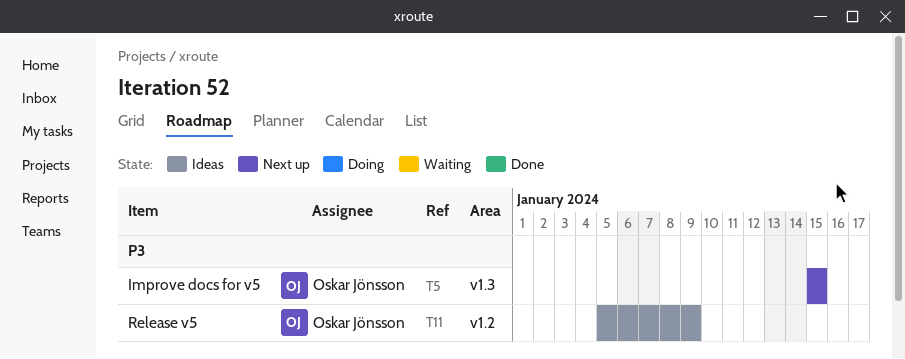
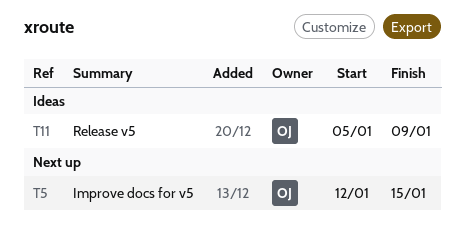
T5, start: Jan 15 -> Jan 12

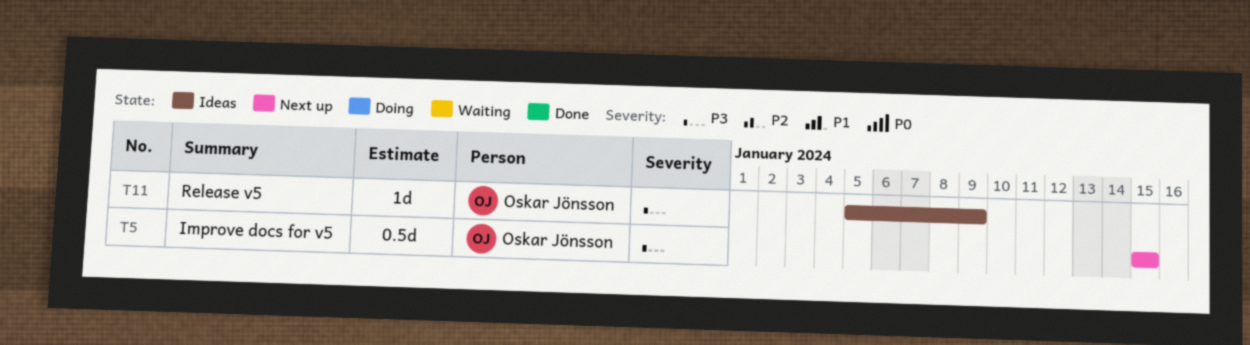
T5, start: Jan 12 -> Jan 15

